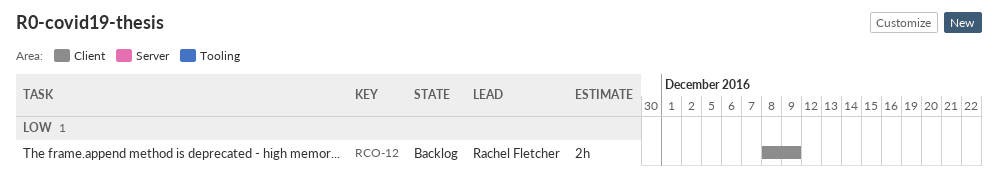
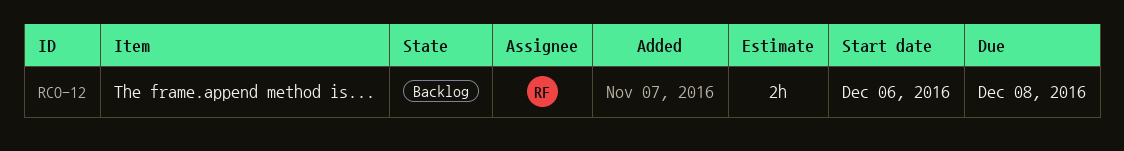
RCO-12, start: Dec 8 -> Dec 6
RCO-12, due: Dec 9 -> Dec 8

